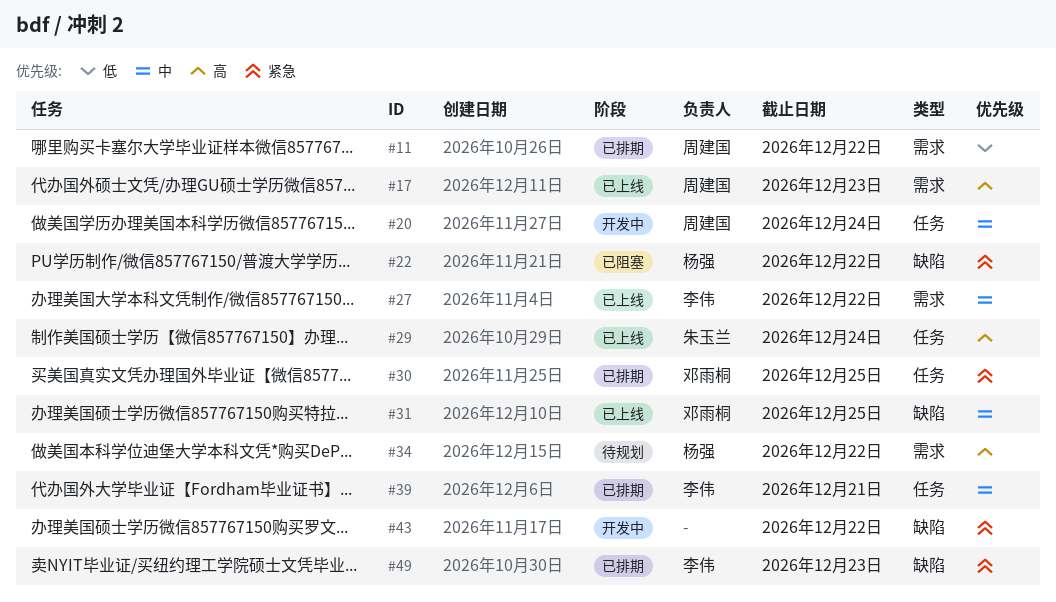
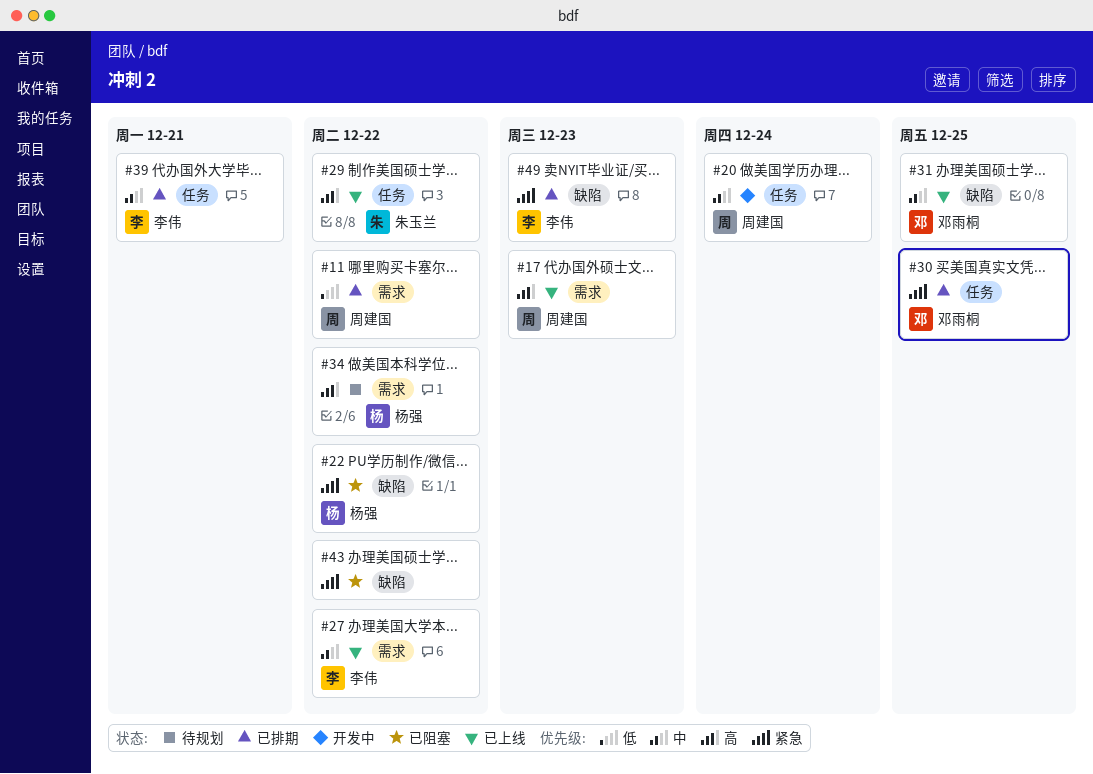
#29, due: Dec 24 -> Dec 22
#43, status: 开发中 -> 已阻塞

